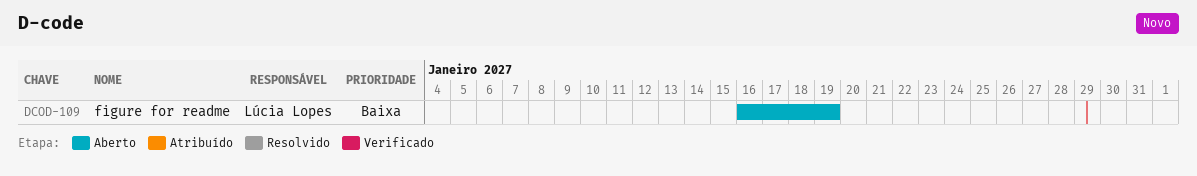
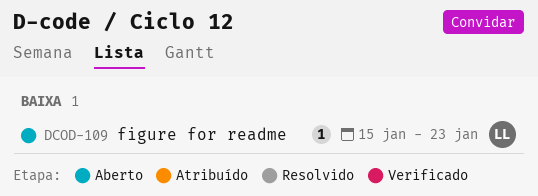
DCOD-109, start: Jan 16 -> Jan 15
DCOD-109, due: Jan 19 -> Jan 23

